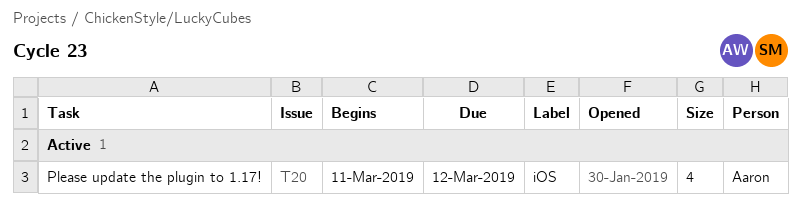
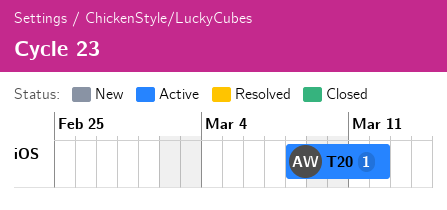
T20, estimate: 4 -> 1
T20, start: Mar 11 -> Mar 8

